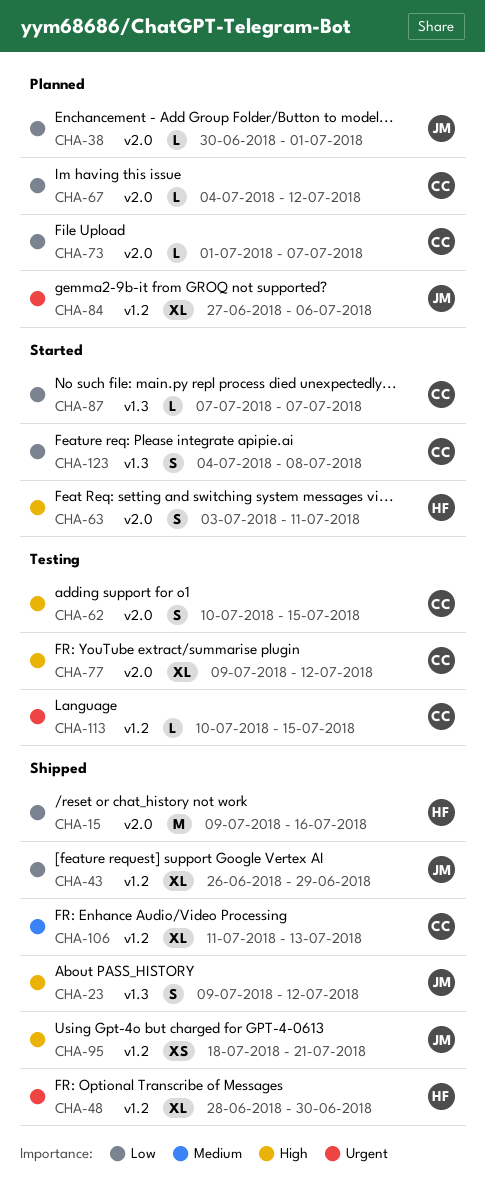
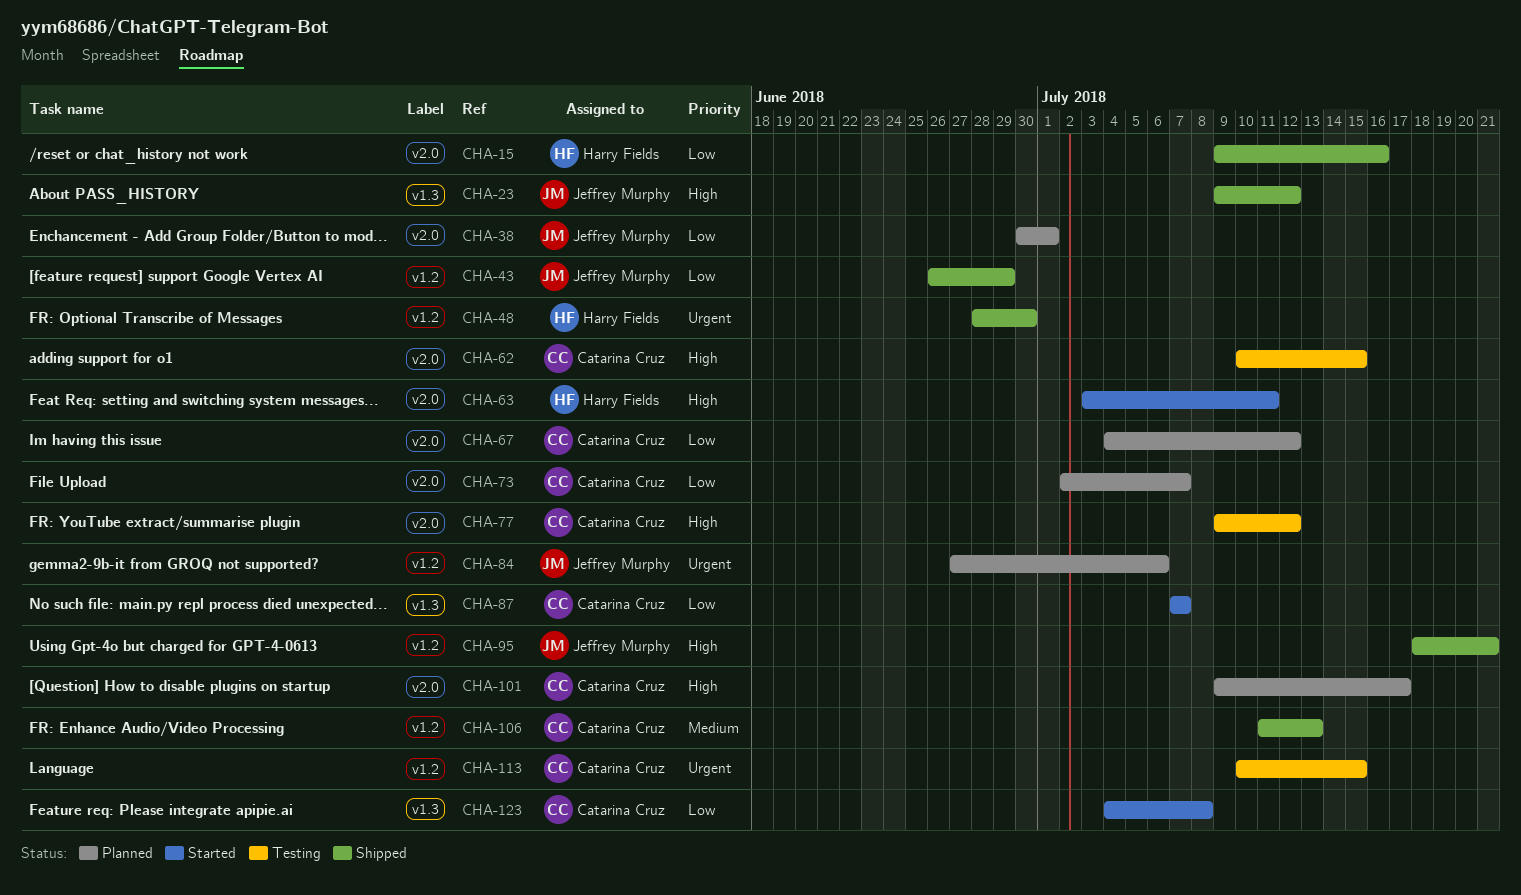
CHA-73, start: Jul 1 -> Jul 2
CHA-101: none -> present

